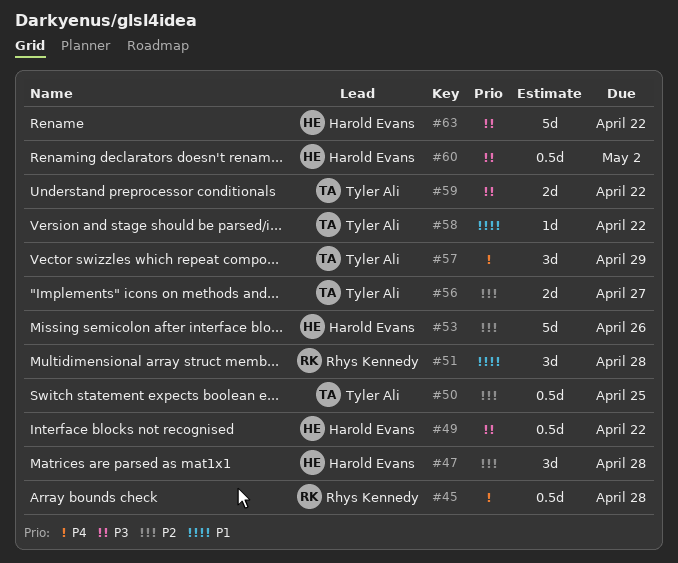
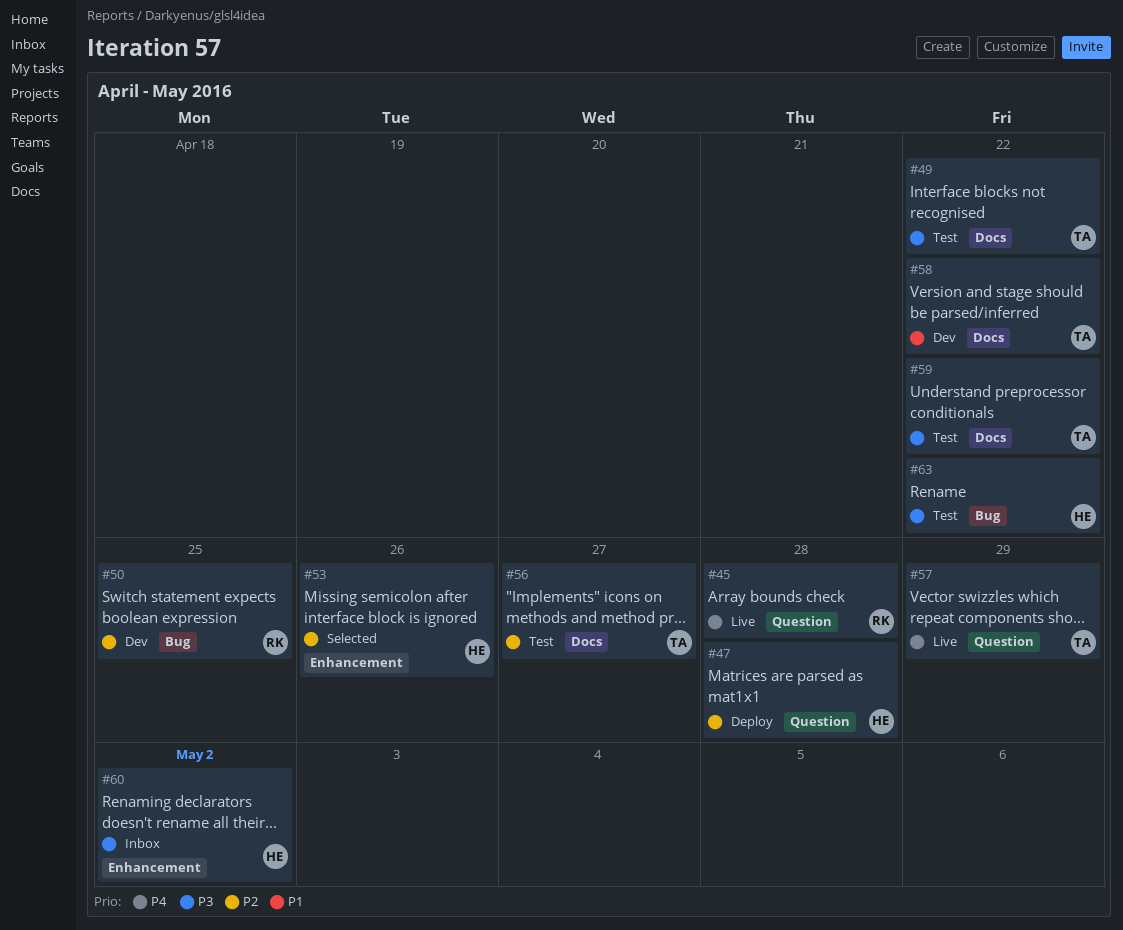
#49, owner: Harold Evans -> Tyler Ali
#50, owner: Tyler Ali -> Rhys Kennedy
#51: present -> none

